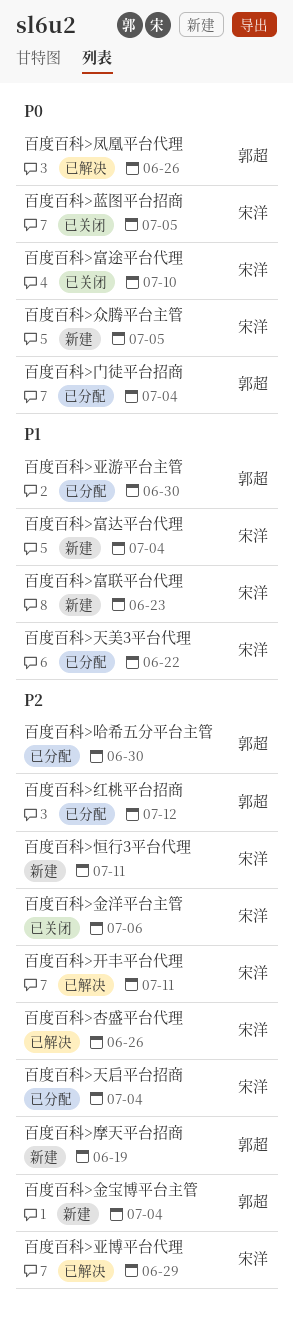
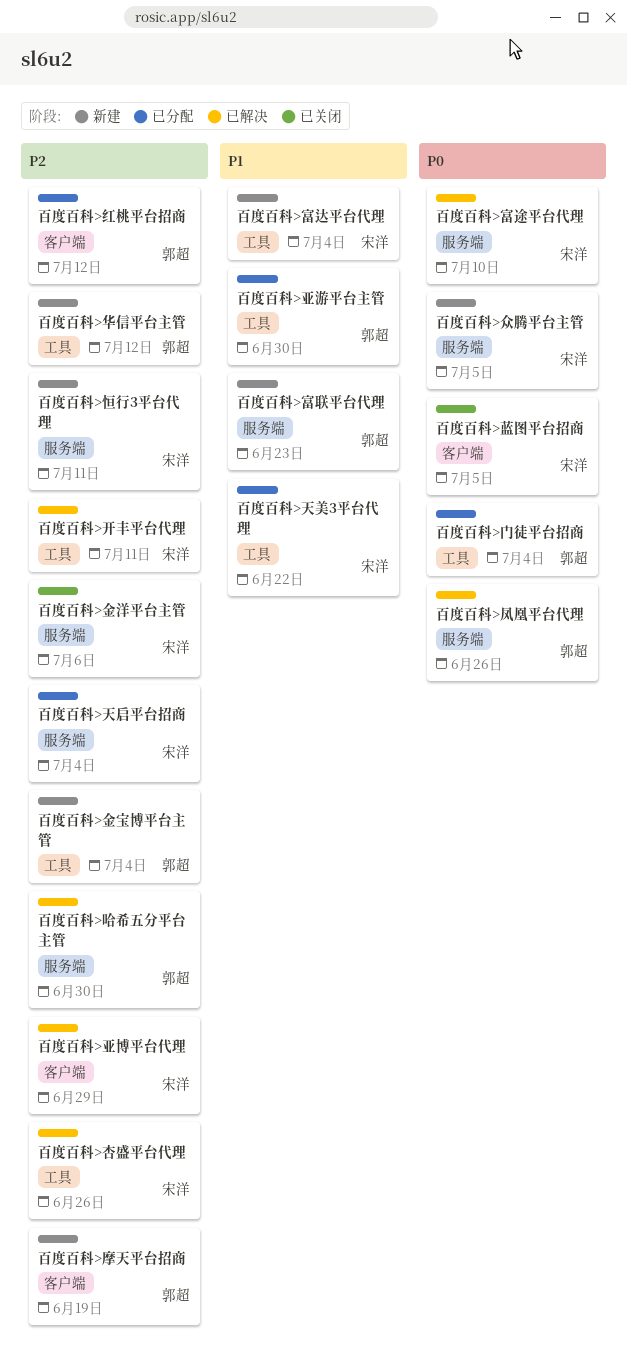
百度百科>华信平台主管: none -> present
百度百科>哈希五分平台主管, status: 已分配 -> 已解决
百度百科>富联平台代理, owner: 宋洋 -> 郭超
百度百科>富途平台代理, status: 已关闭 -> 已解决

